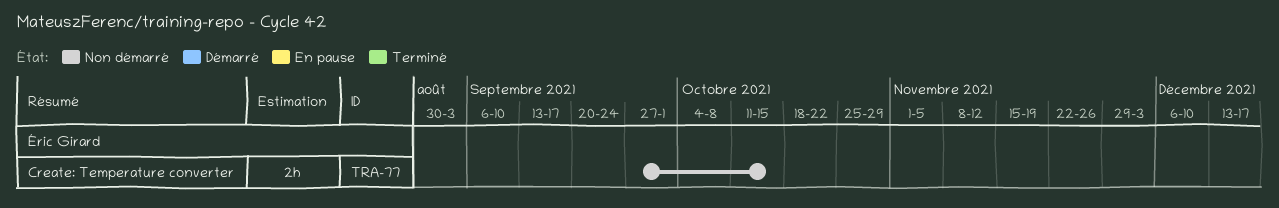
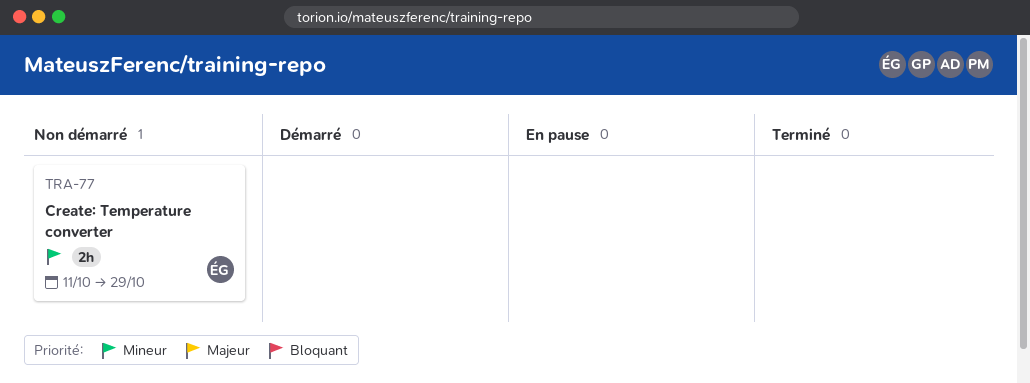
TRA-77, start: Sep 27 -> Oct 11
TRA-77, due: Oct 15 -> Oct 29

